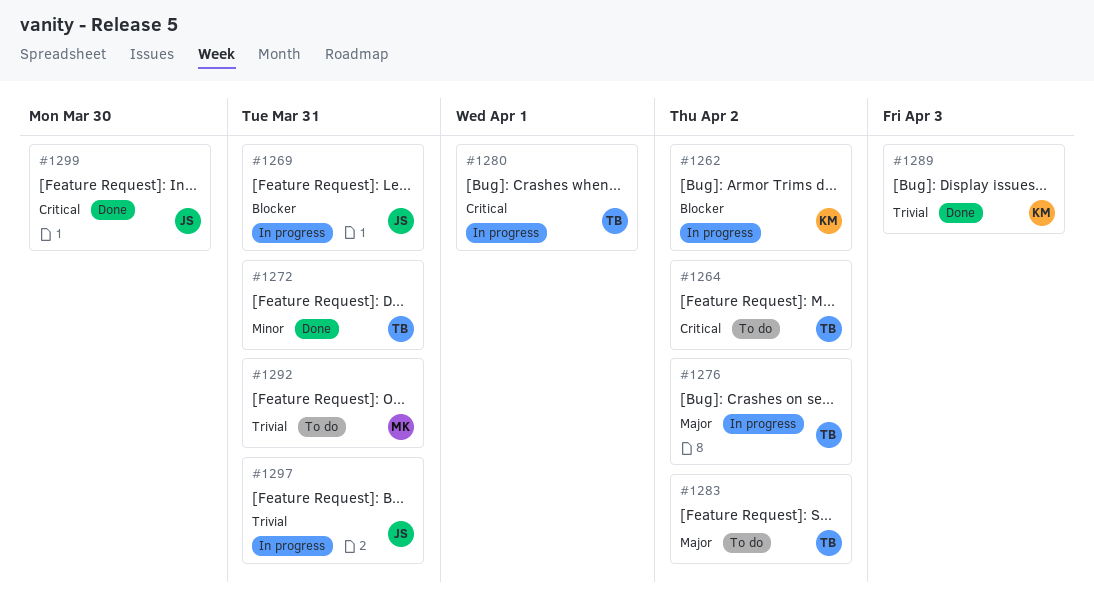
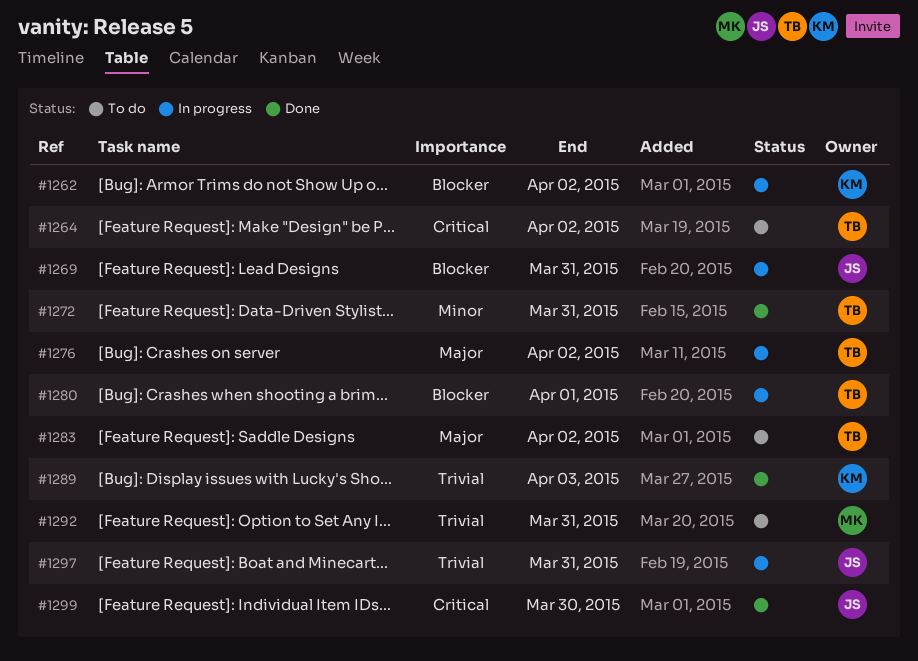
#1280, priority: Critical -> Blocker

